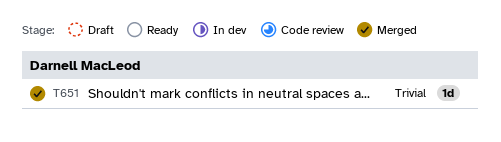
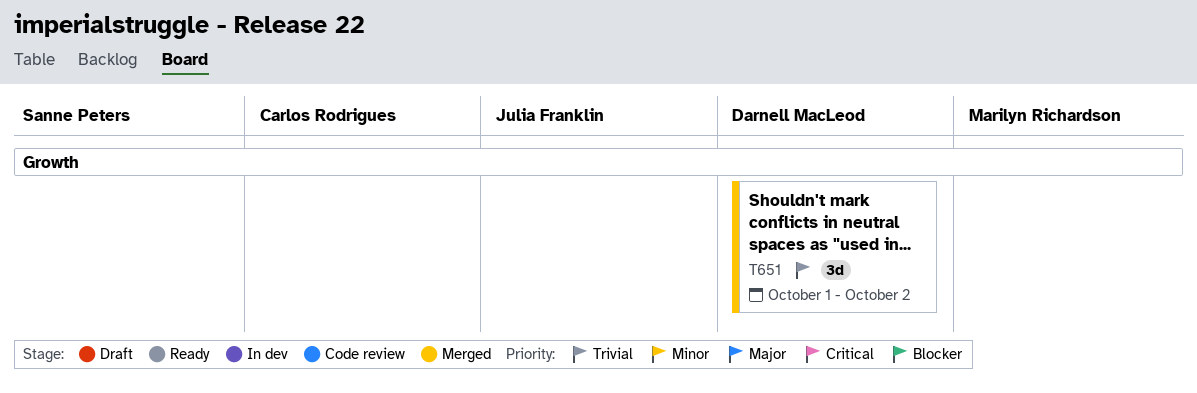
T651, estimate: 1d -> 3d

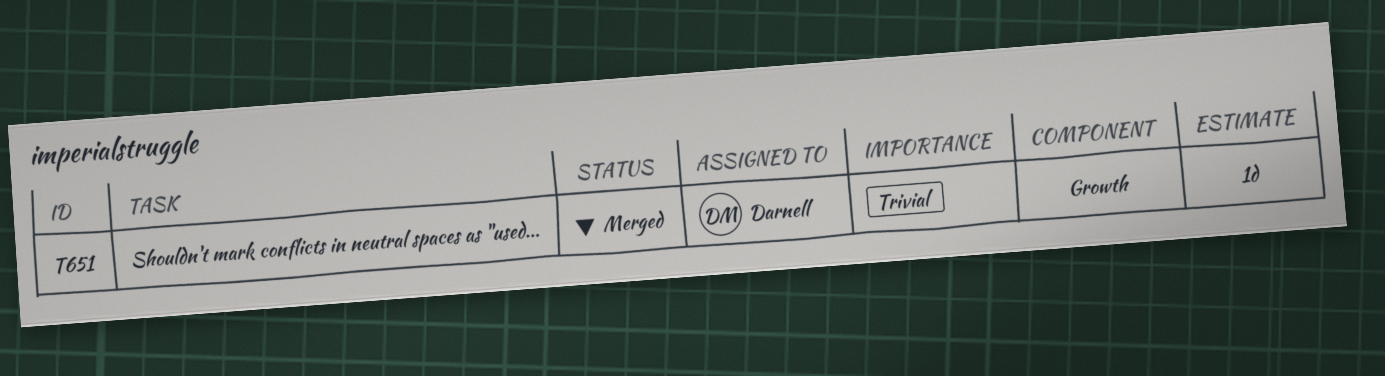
T651, estimate: 3d -> 1d

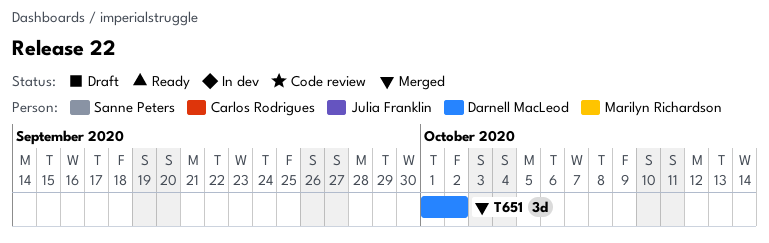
T651, estimate: 1d -> 3d

